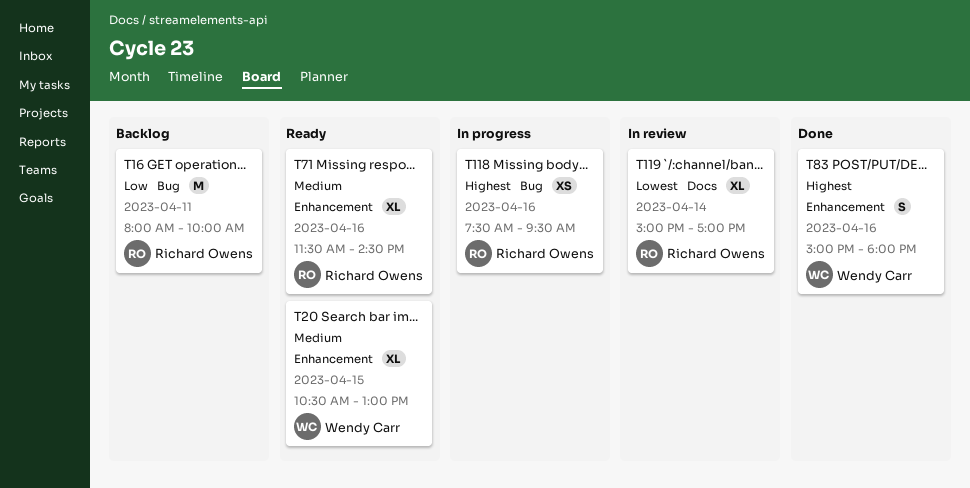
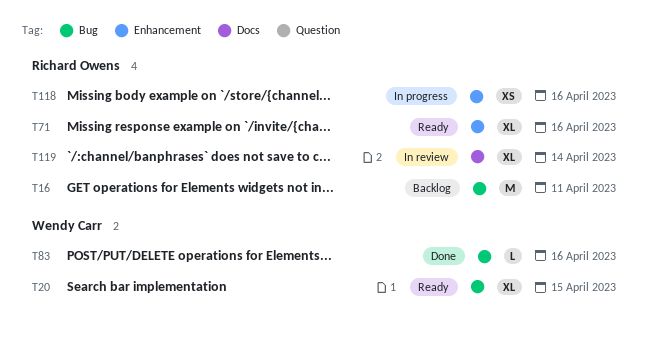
T20, label: Enhancement -> Bug
T83, label: Enhancement -> Bug
T83, estimate: S -> L
T118, label: Bug -> Enhancement

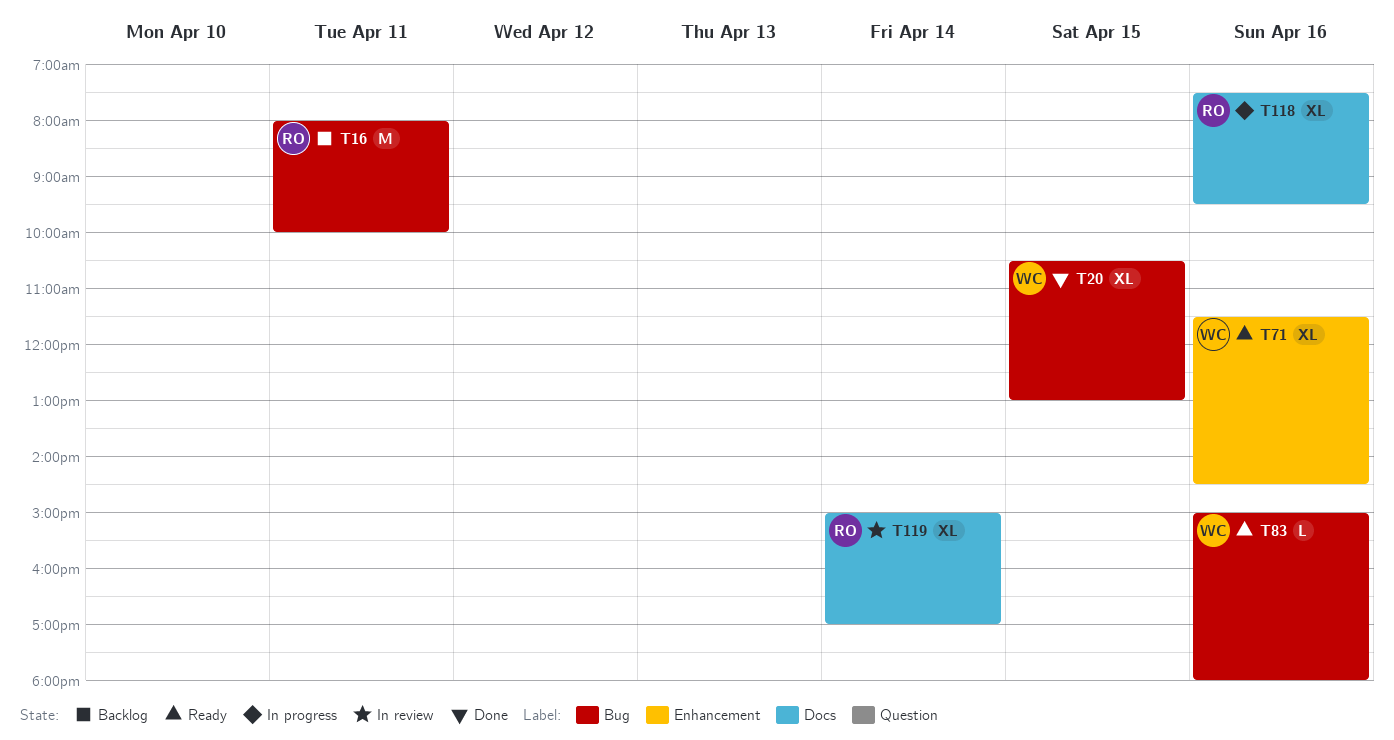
T20, status: Ready -> Done
T71, owner: Richard Owens -> Wendy Carr
T83, status: Done -> Ready
T118, label: Enhancement -> Docs
T118, estimate: XS -> XL

